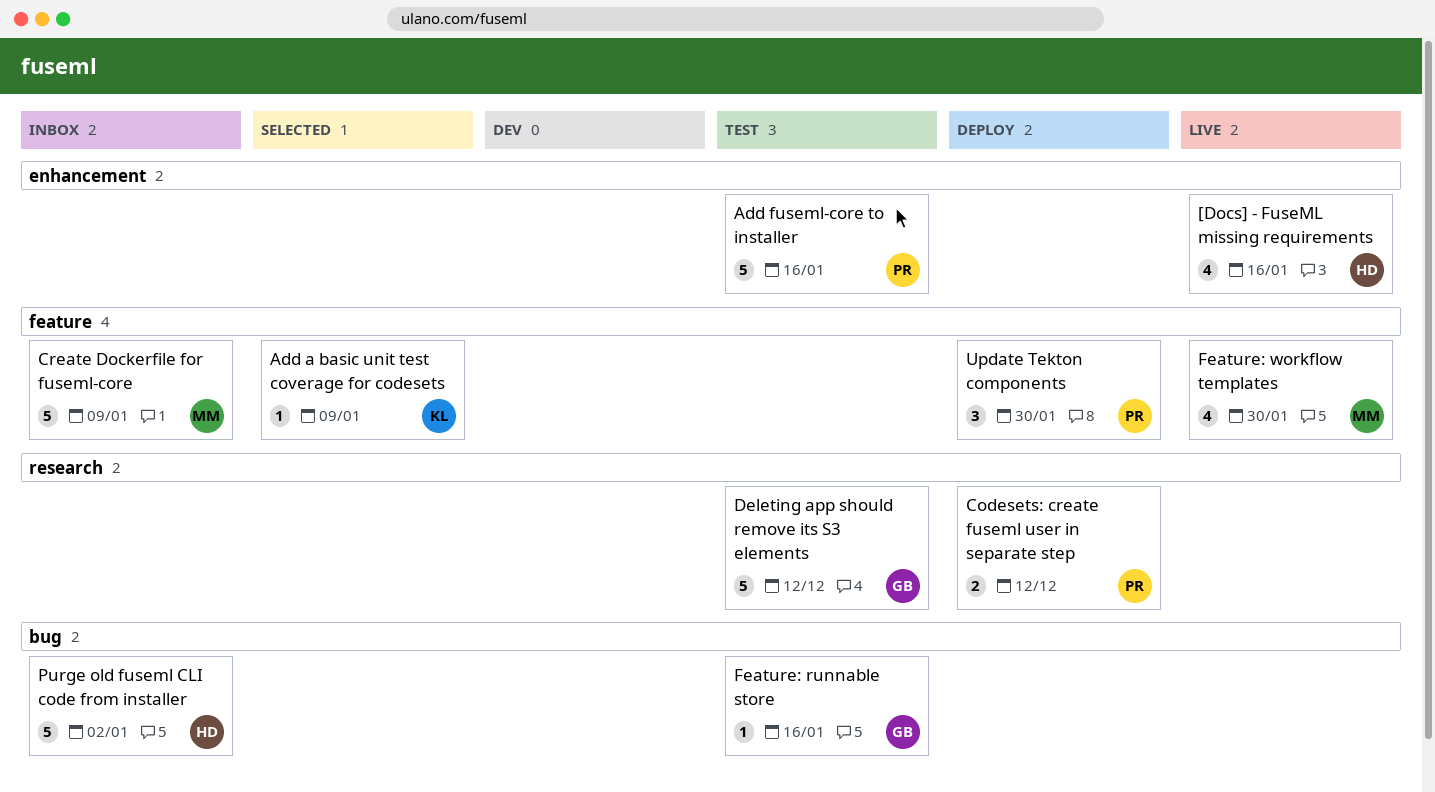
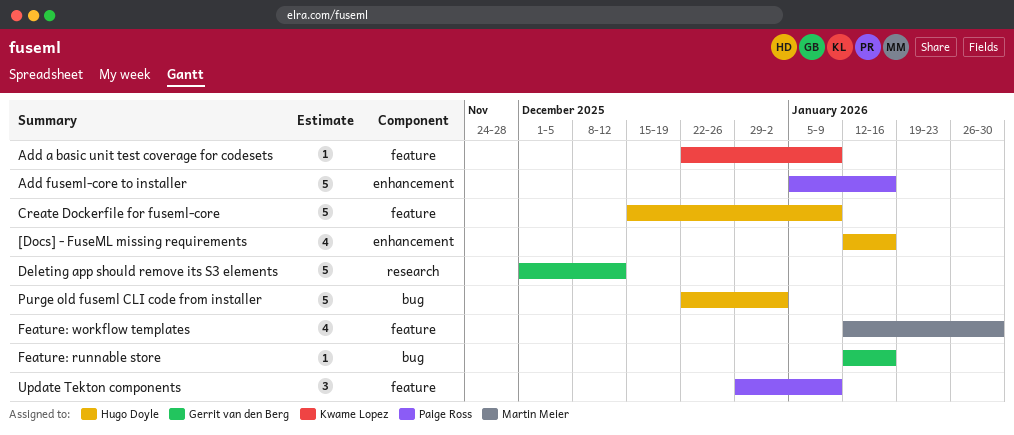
Codesets: create fuseml user in separate step: present -> none
Create Dockerfile for fuseml-core, owner: Martin Meier -> Hugo Doyle
Update Tekton components, due: Jan 30 -> Jan 9

